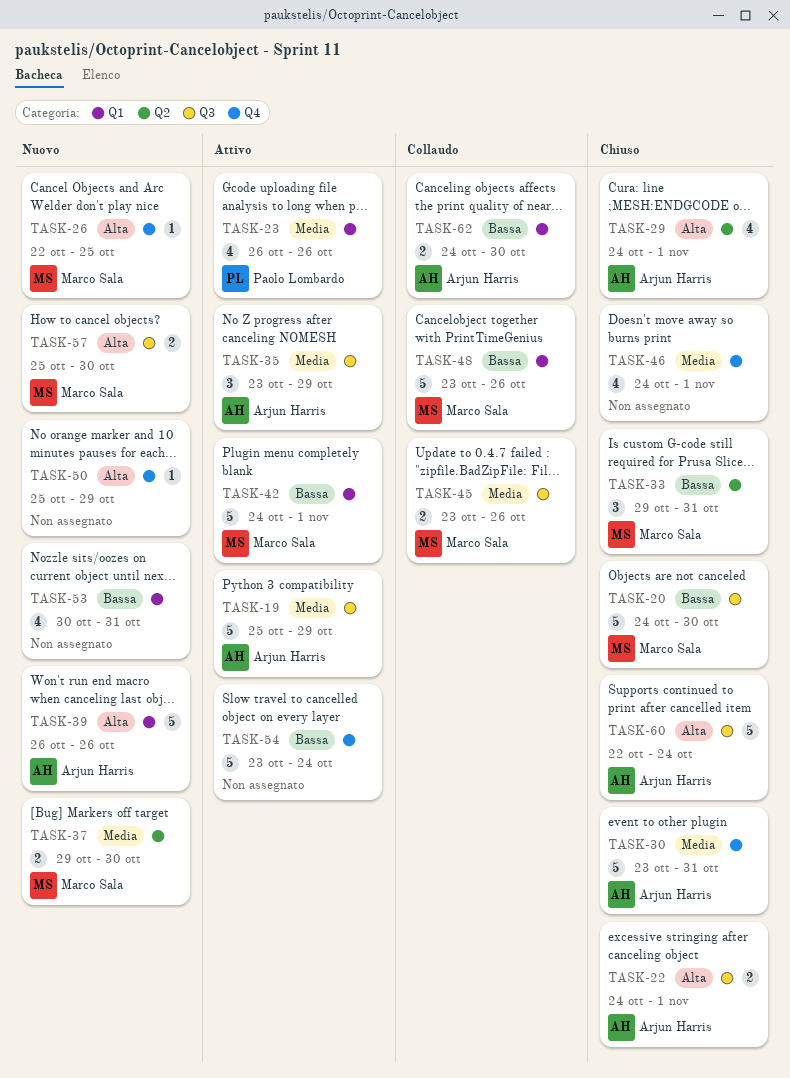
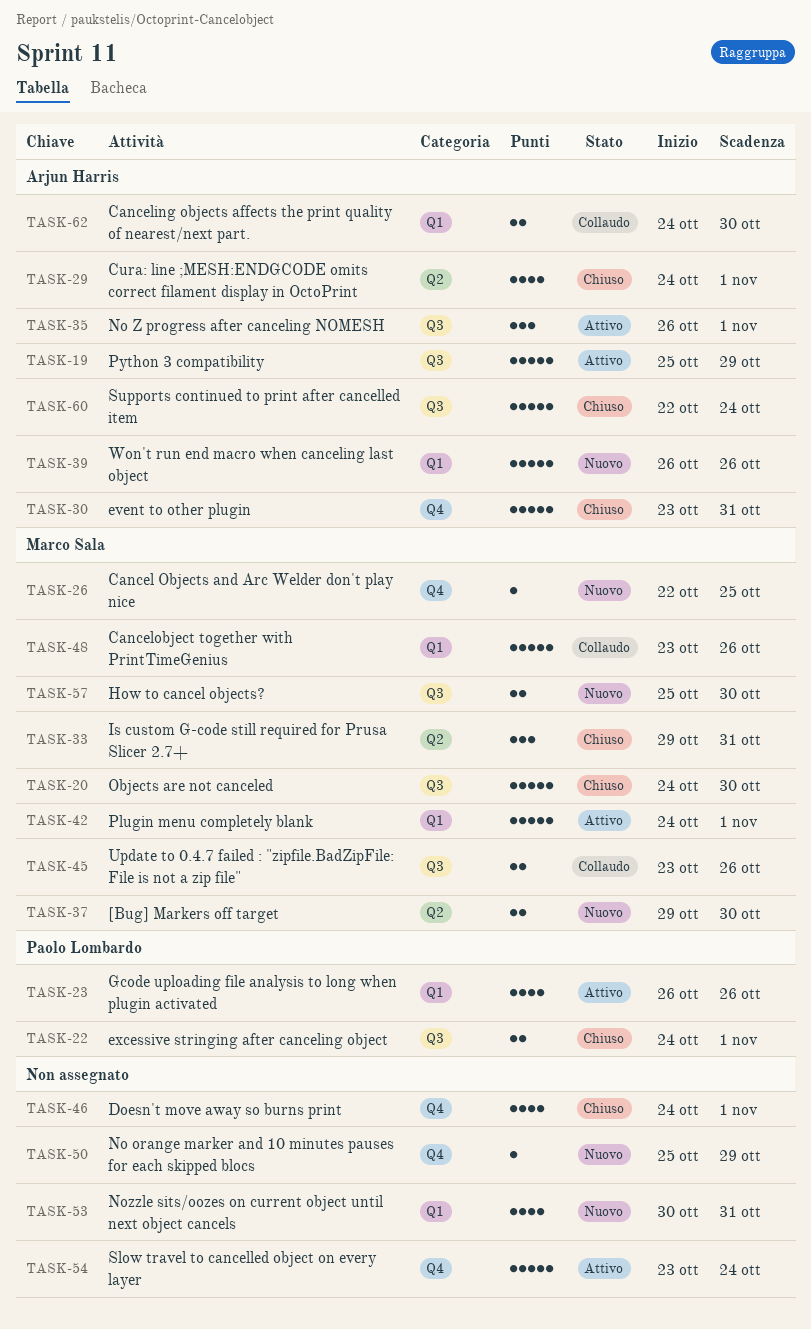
TASK-22, owner: Arjun Harris -> Paolo Lombardo
TASK-35, start: Oct 23 -> Oct 26
TASK-35, due: Oct 29 -> Nov 1

